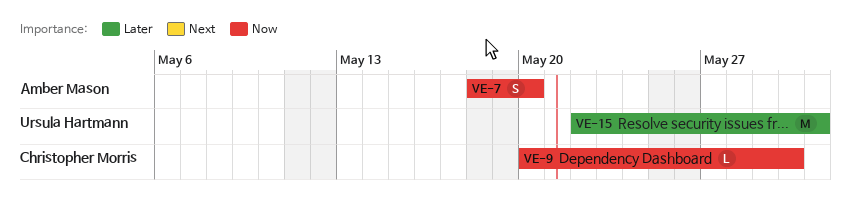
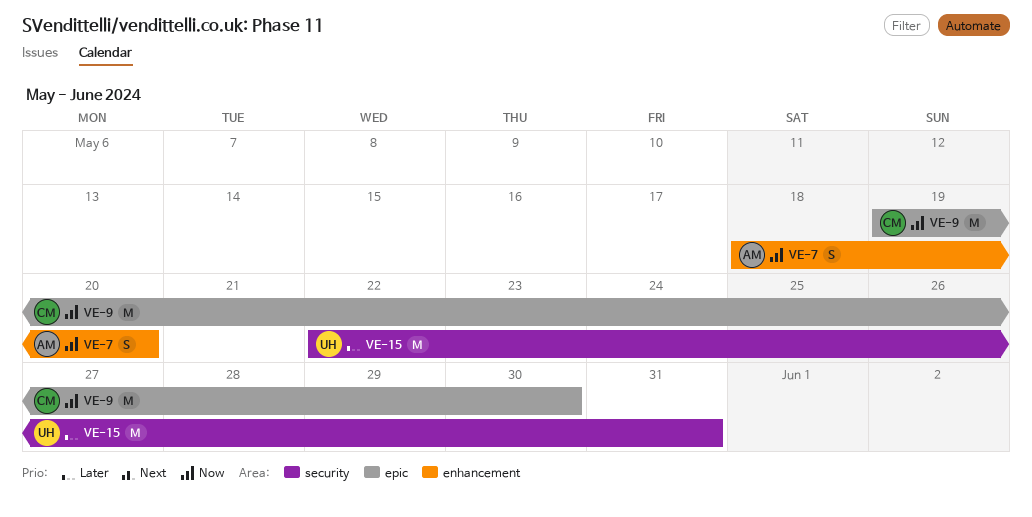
VE-9, estimate: L -> M
VE-9, start: May 20 -> May 19

